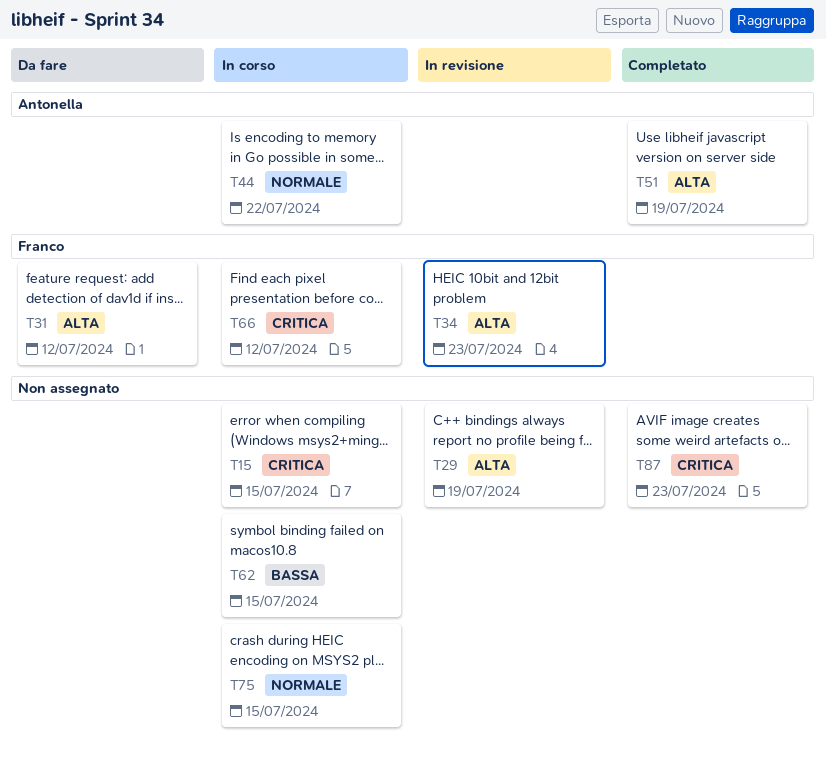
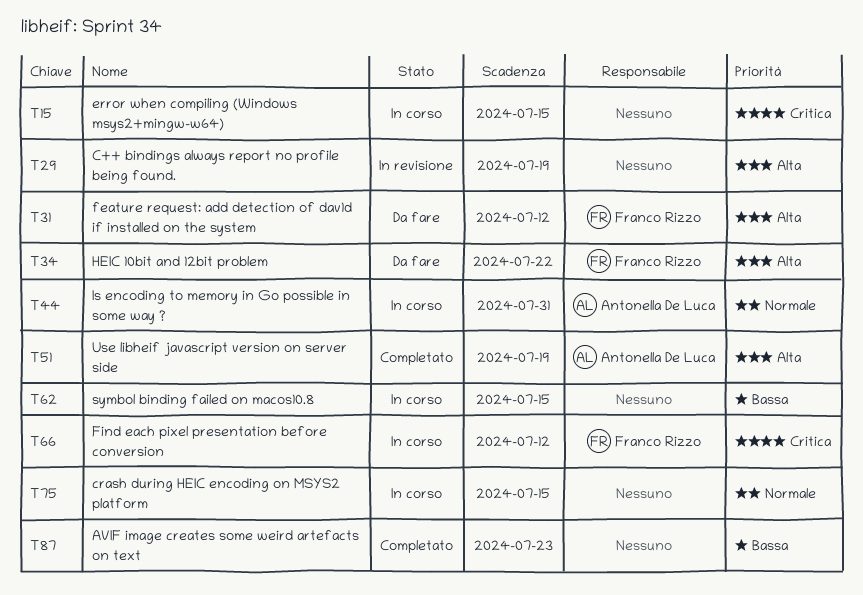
T34, status: In revisione -> Da fare
T34, due: Jul 23 -> Jul 22
T44, due: Jul 22 -> Jul 31
T87, priority: Critica -> Bassa

